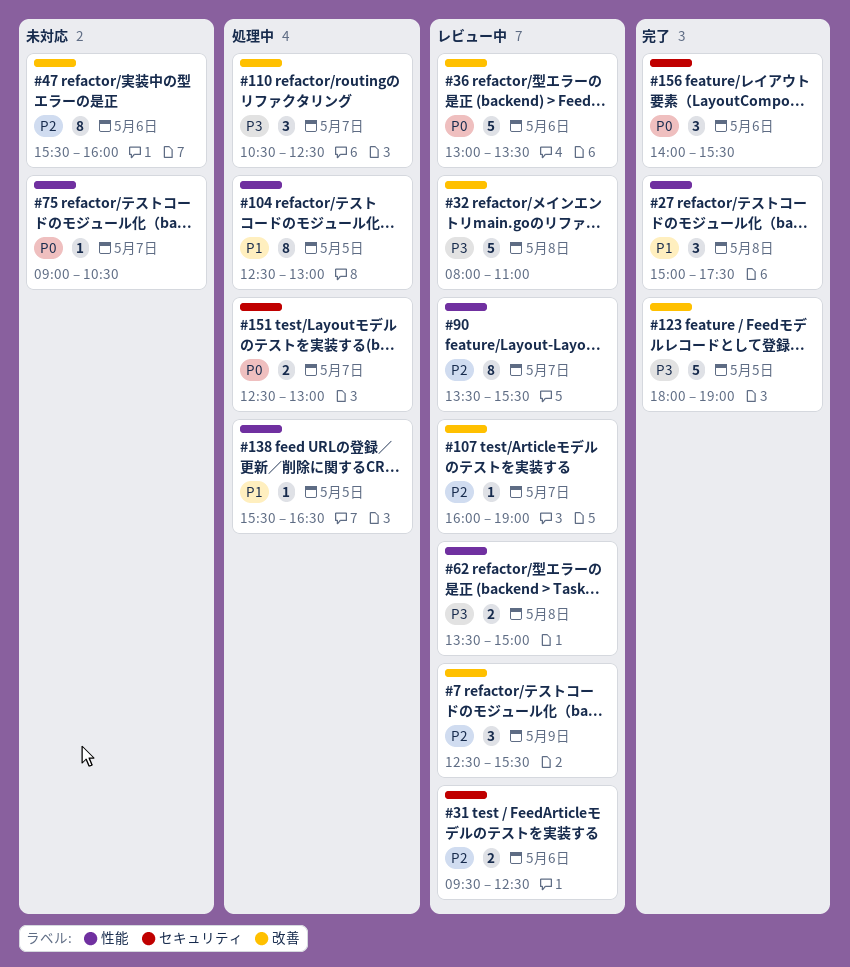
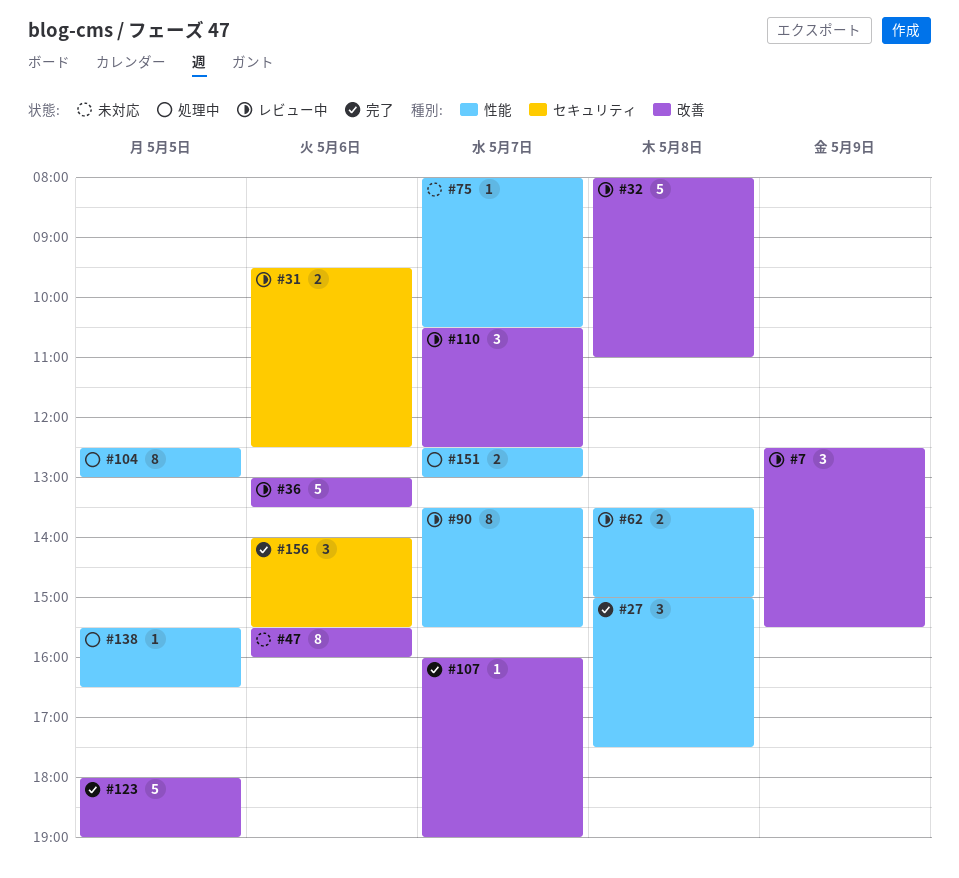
#75, begins: 09:00 -> 08:00
#107, status: レビュー中 -> 完了
#110, status: 処理中 -> レビュー中
#151, label: セキュリティ -> 性能

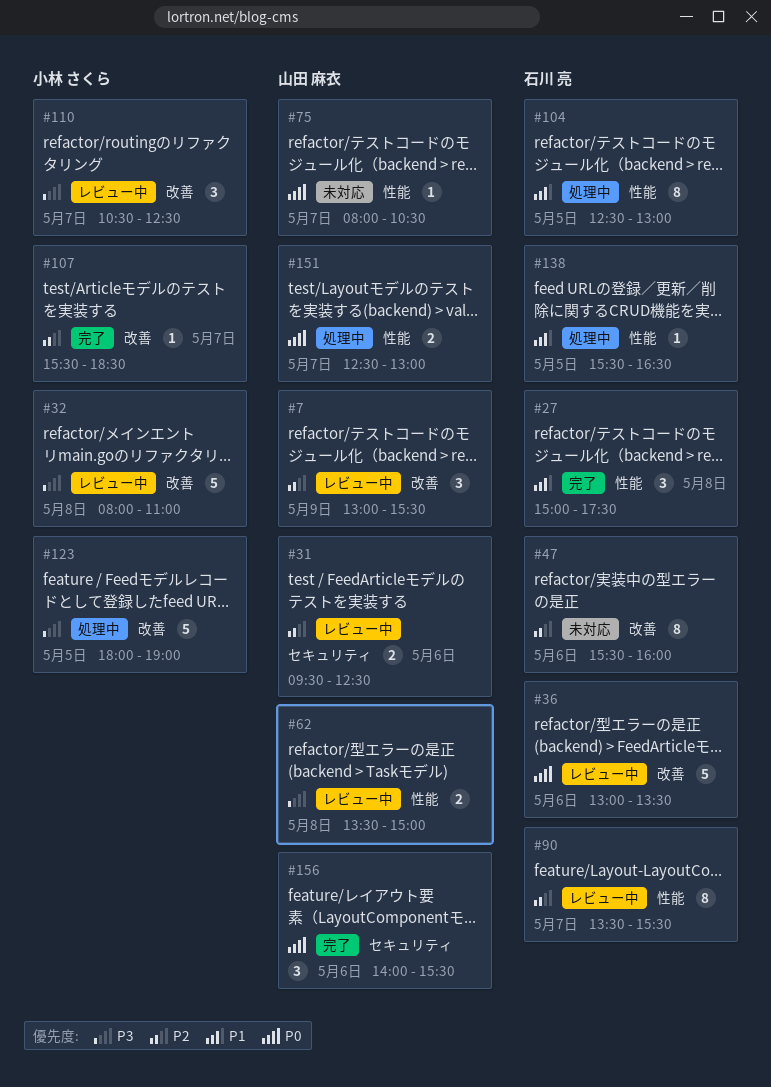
#7, begins: 12:30 -> 13:00
#107, begins: 16:00 -> 15:30
#107, ends: 19:00 -> 18:30
#123, status: 完了 -> 処理中

